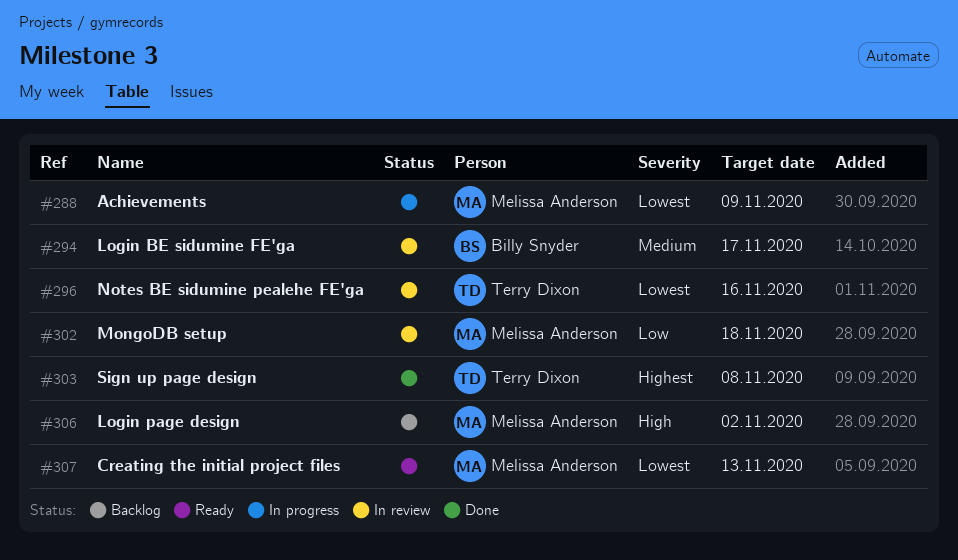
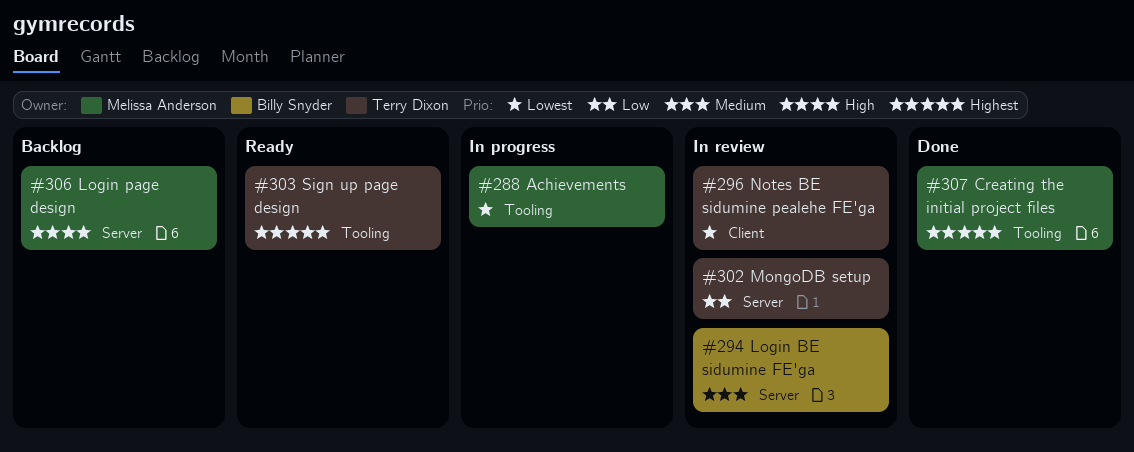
#302, owner: Melissa Anderson -> Terry Dixon
#303, status: Done -> Ready
#307, status: Ready -> Done
#307, priority: Lowest -> Highest

